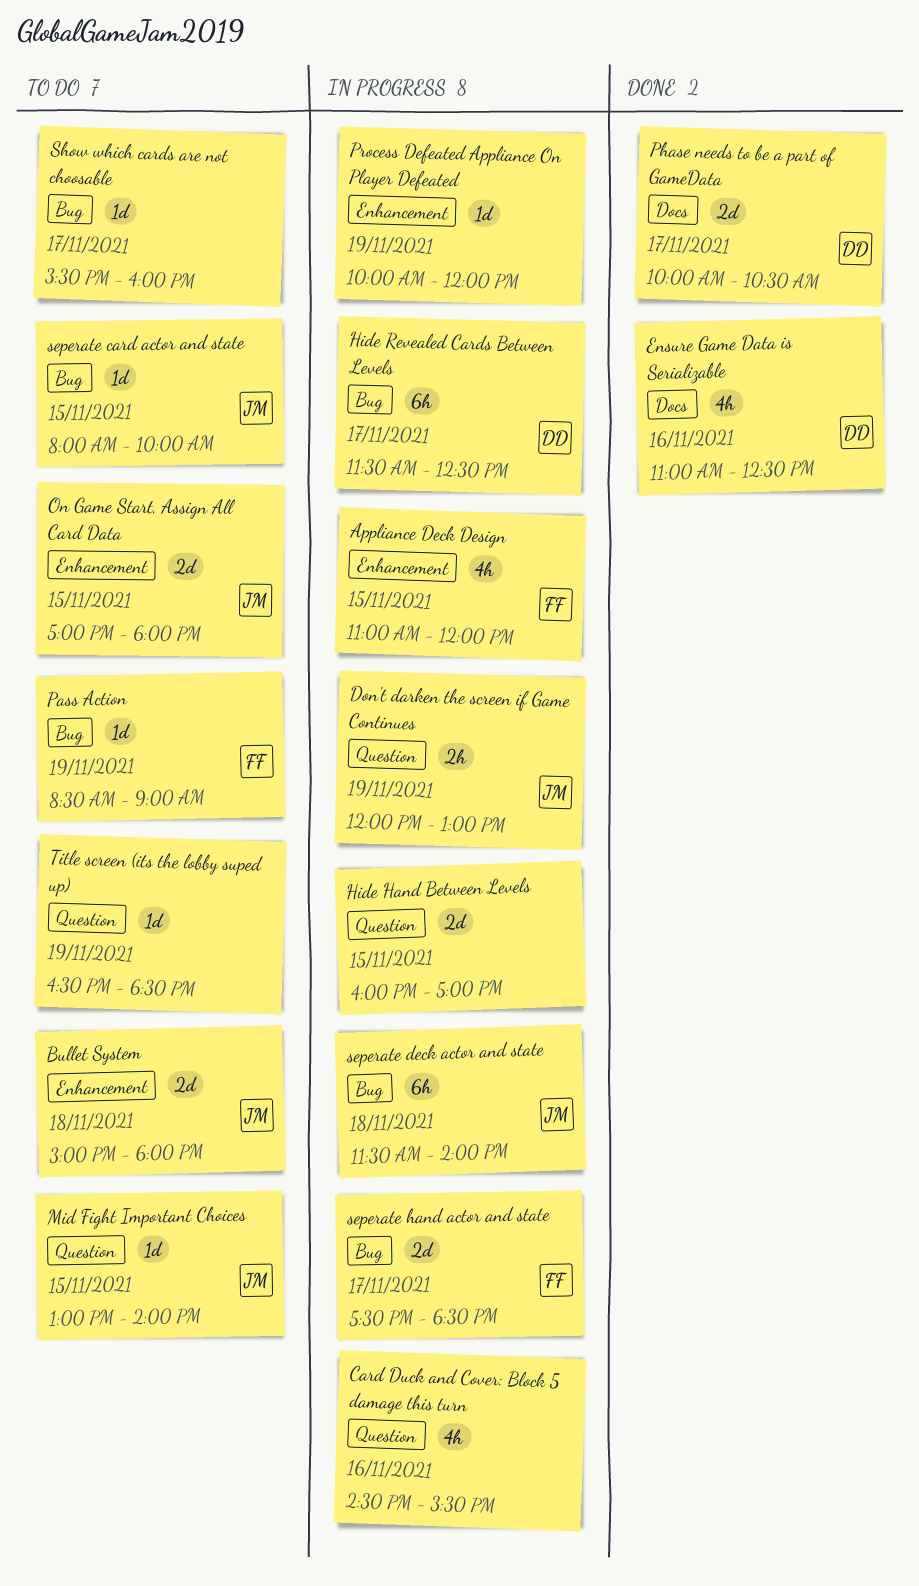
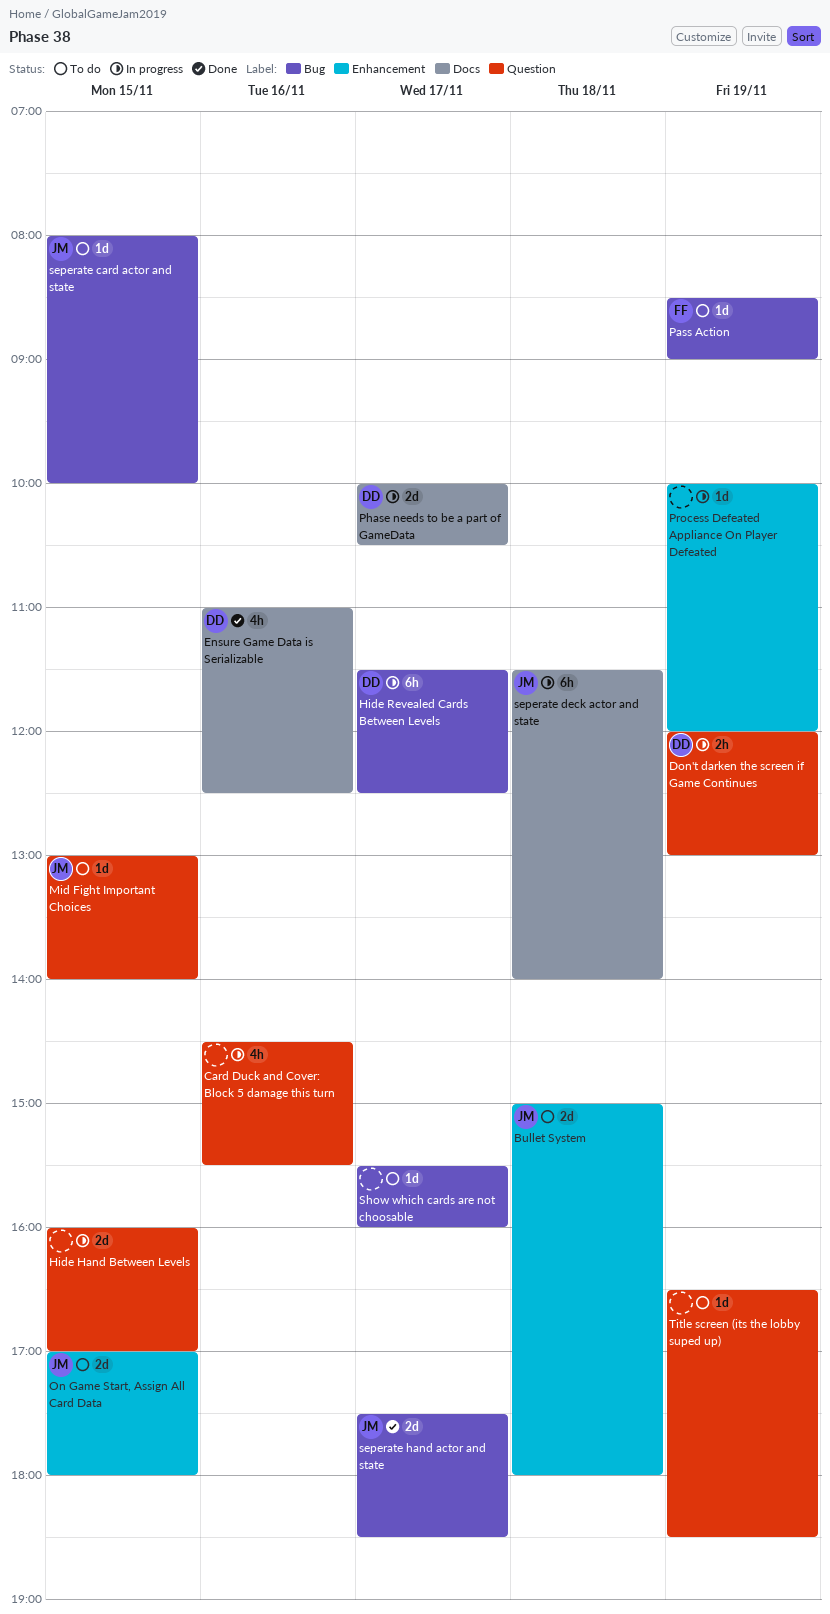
Appliance Deck Design: present -> none
Don't darken the screen if Game Continues, owner: JM -> DD
Phase needs to be a part of GameData, status: Done -> In progress
seperate deck actor and state, label: Bug -> Docs
seperate hand actor and state, status: In progress -> Done
seperate hand actor and state, owner: FF -> JM

